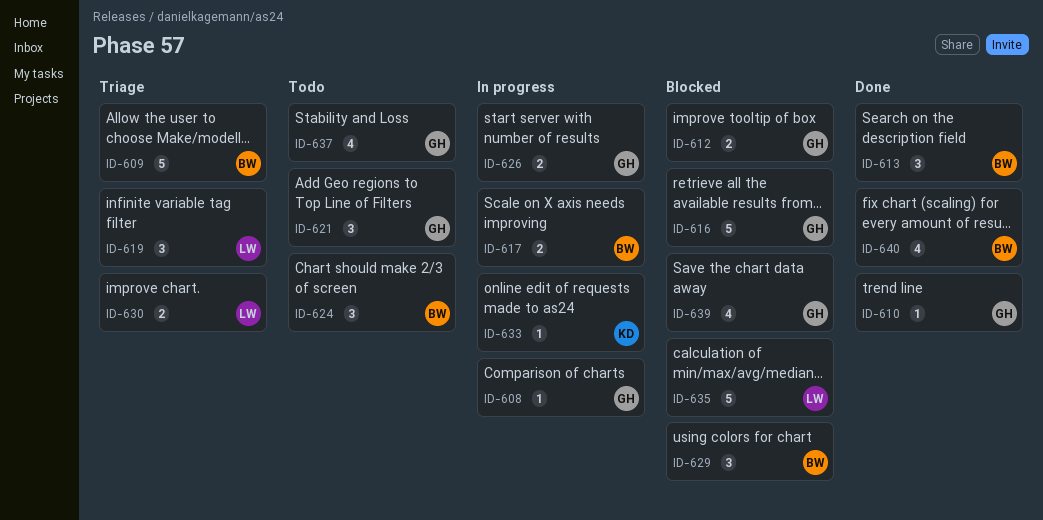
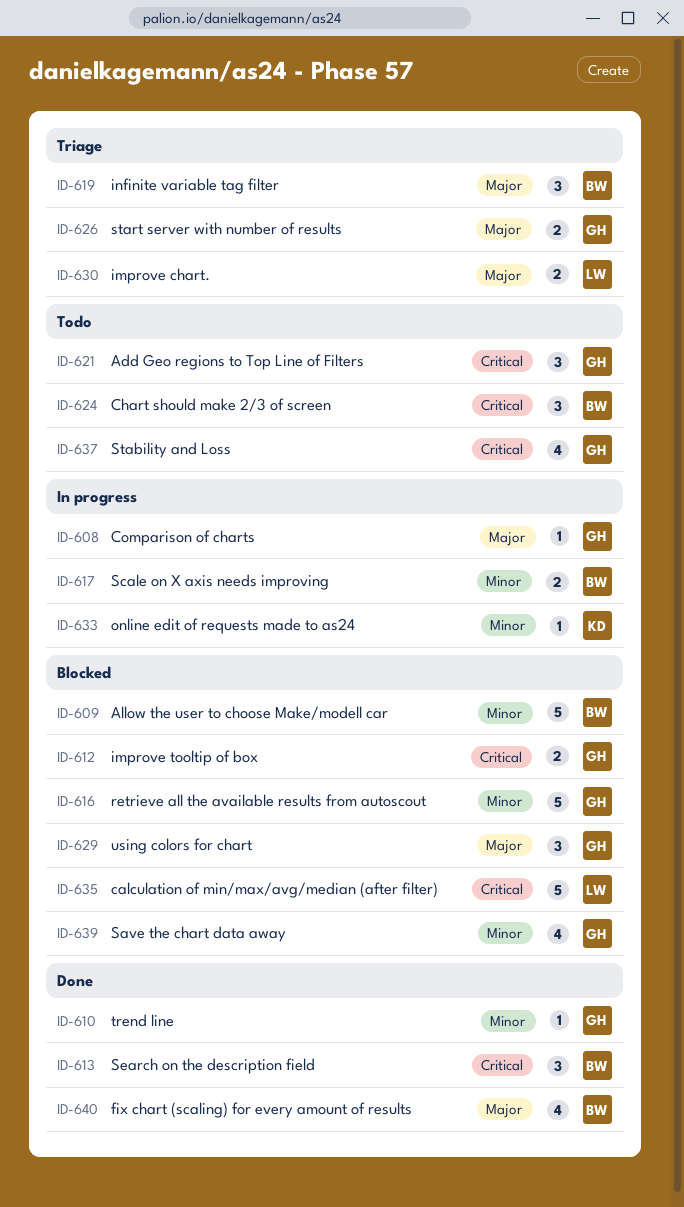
ID-609, status: Triage -> Blocked
ID-619, owner: LW -> BW
ID-626, status: In progress -> Triage
ID-629, owner: BW -> GH

